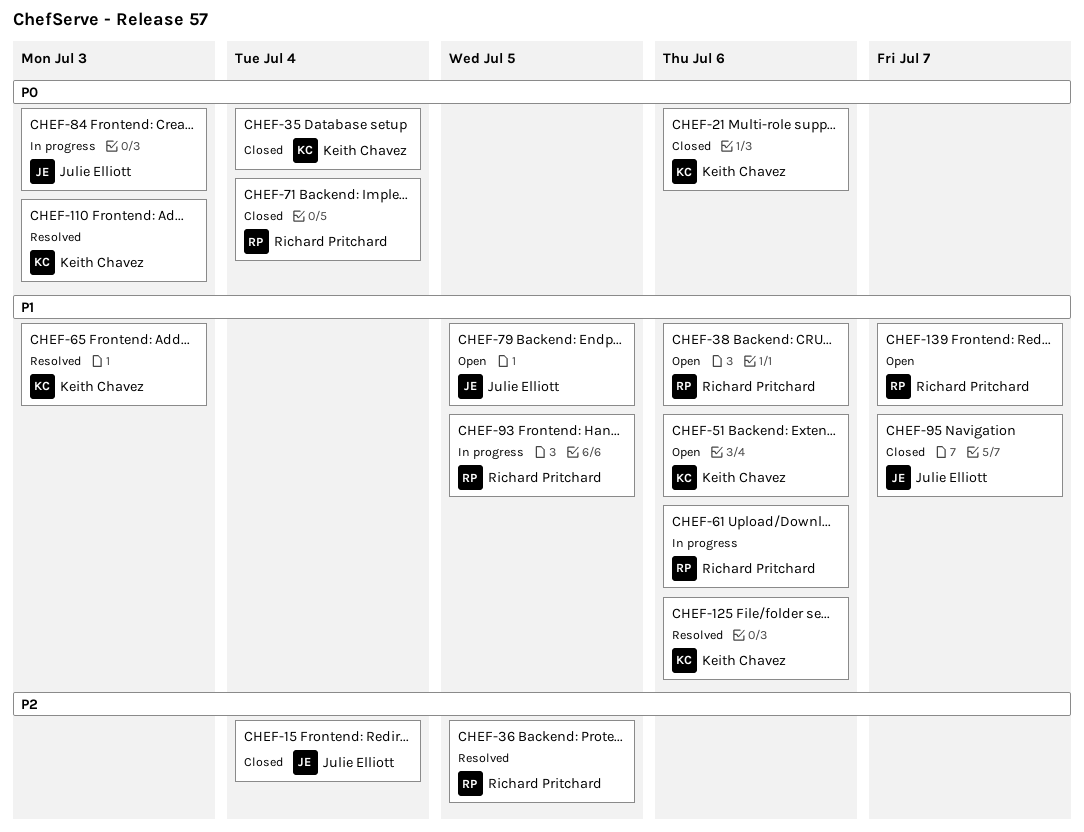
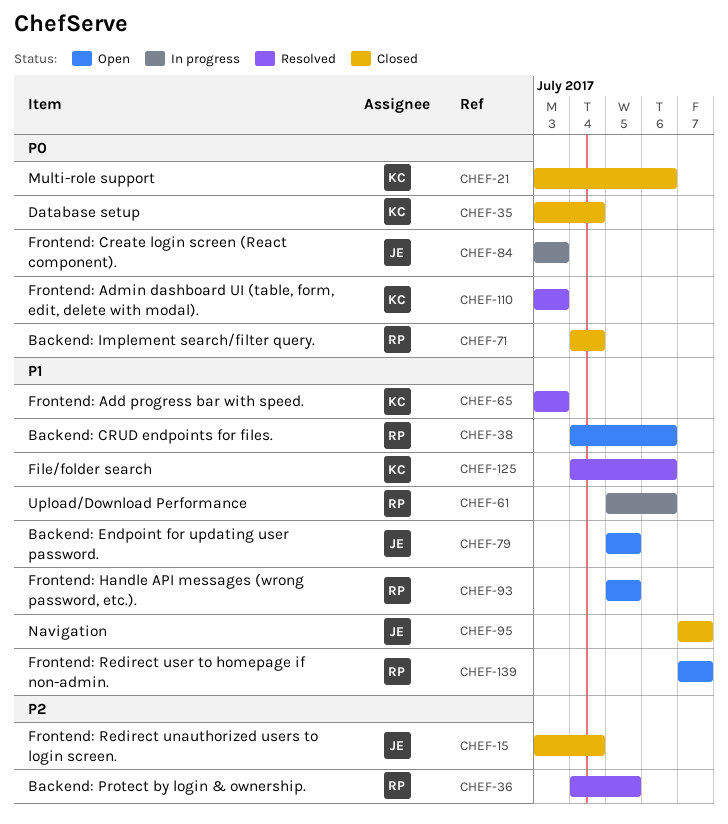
CHEF-51: present -> none
CHEF-93, status: In progress -> Open

